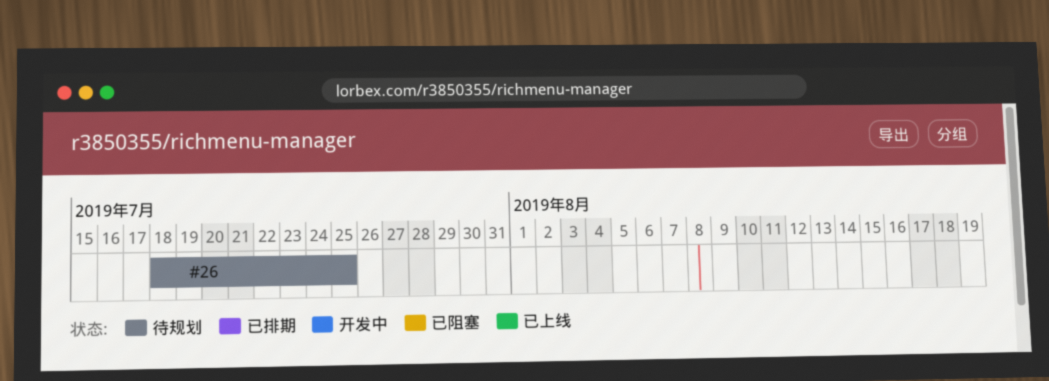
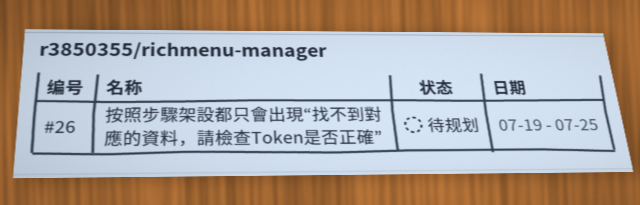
#26, start: Jul 18 -> Jul 19

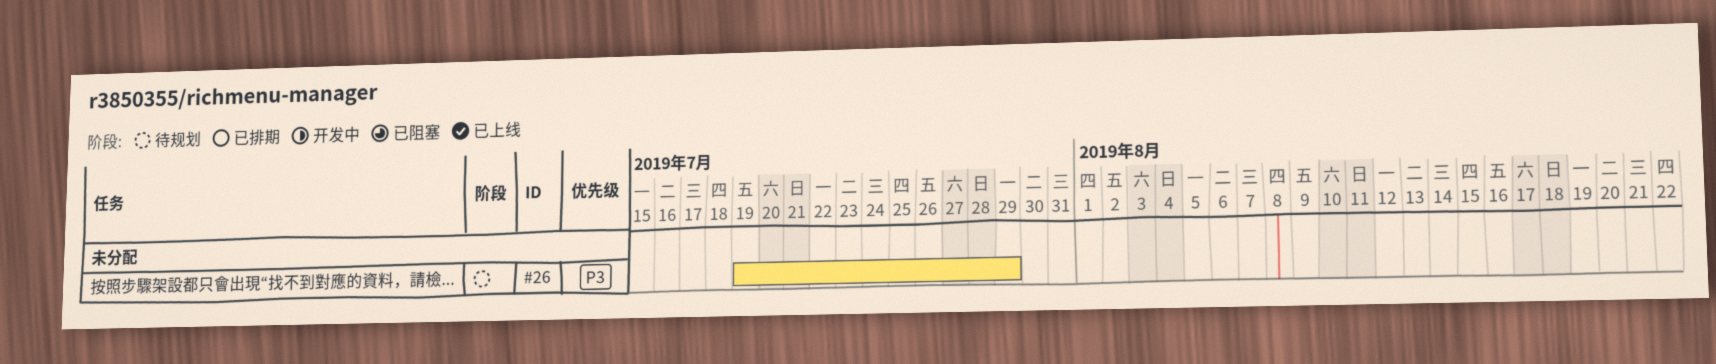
#26, due: Jul 25 -> Jul 29

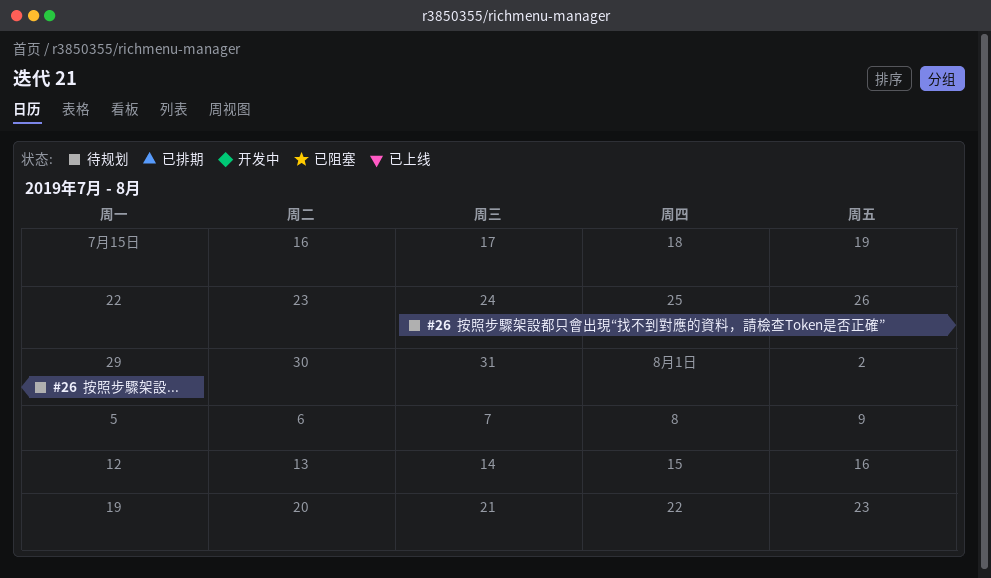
#26, start: Jul 19 -> Jul 24

